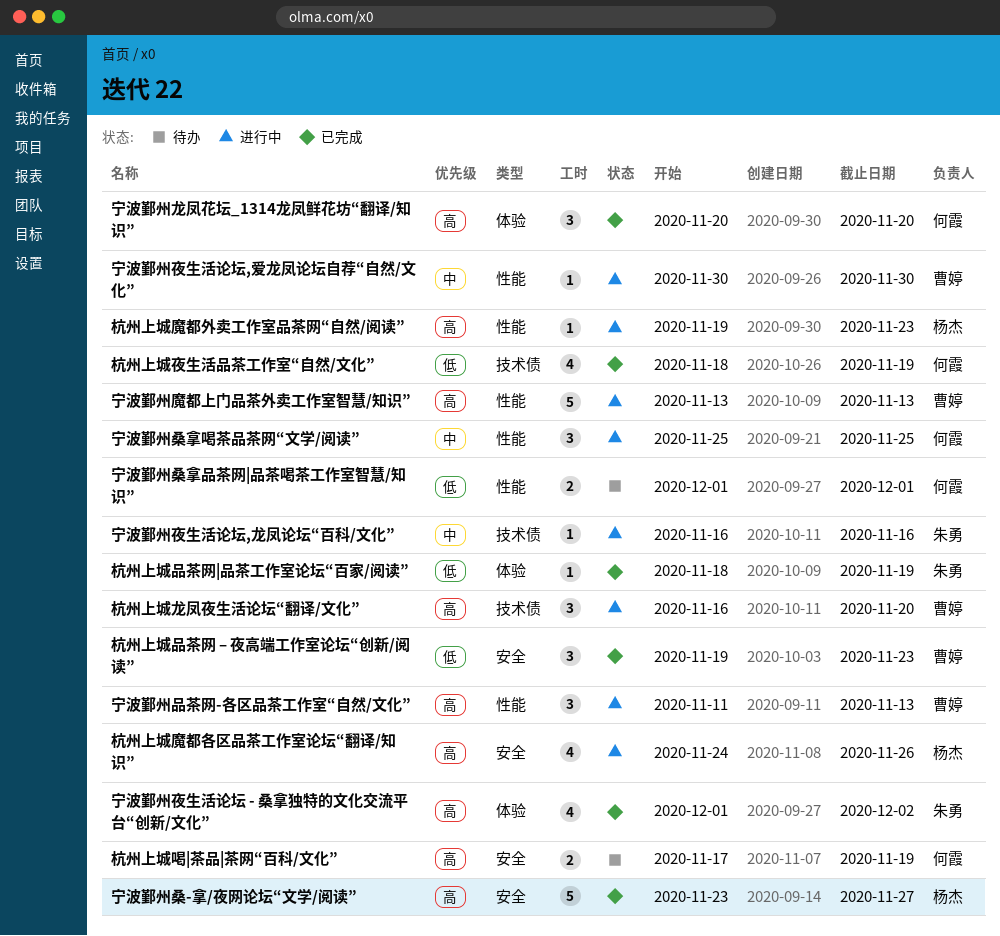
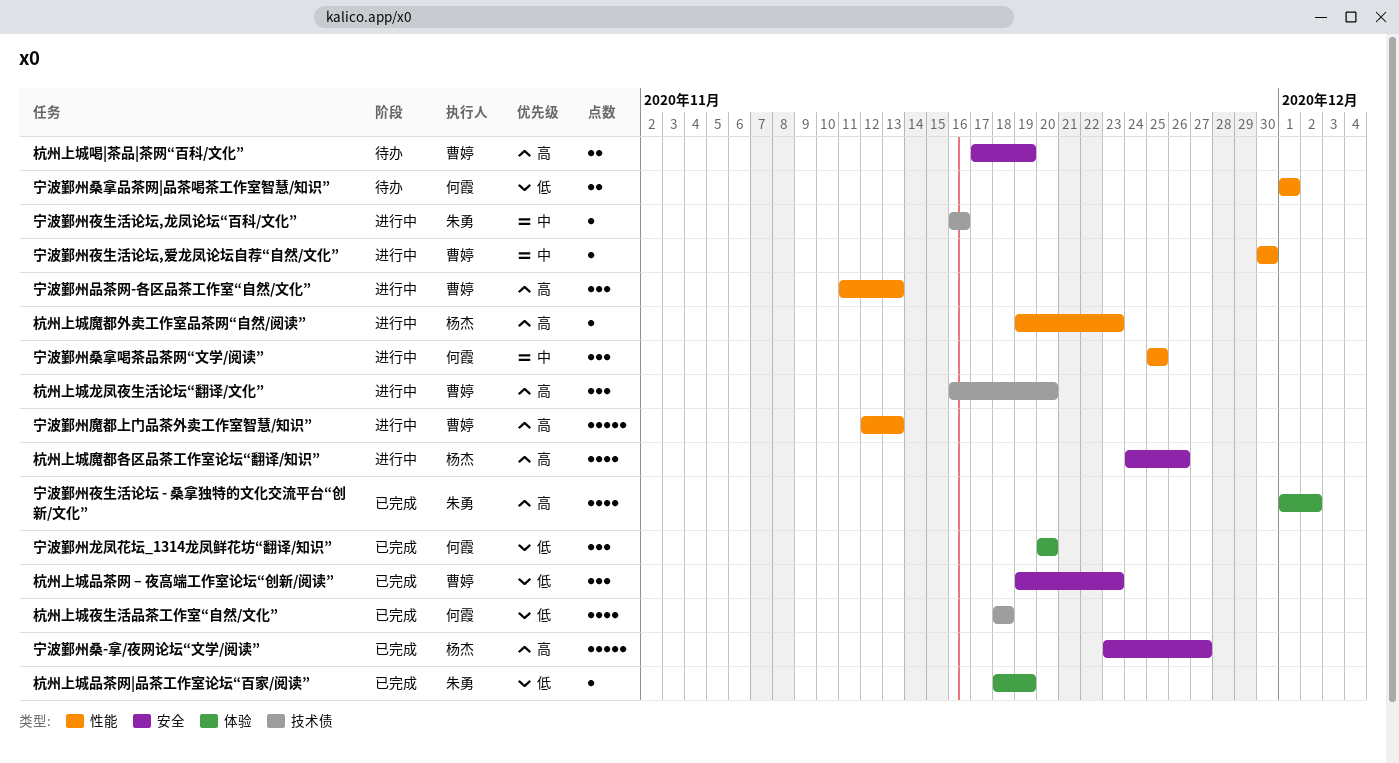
宁波鄞州魔都上门品茶外卖工作室智慧/知识”, start: Nov 13 -> Nov 12
宁波鄞州龙凤花坛_1314龙凤鲜花坊“翻译/知识”, priority: 高 -> 低
杭州上城喝|茶品|茶网“百科/文化”, owner: 何霞 -> 曹婷
杭州上城夜生活品茶工作室“自然/文化”, due: Nov 19 -> Nov 18

